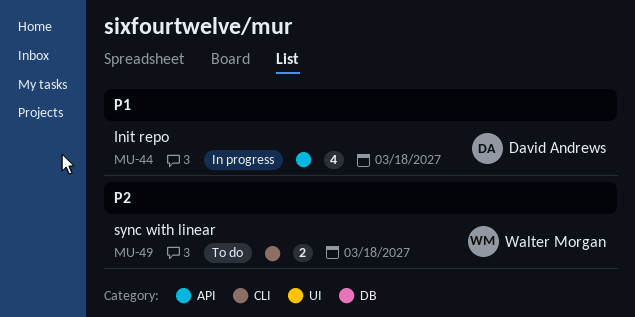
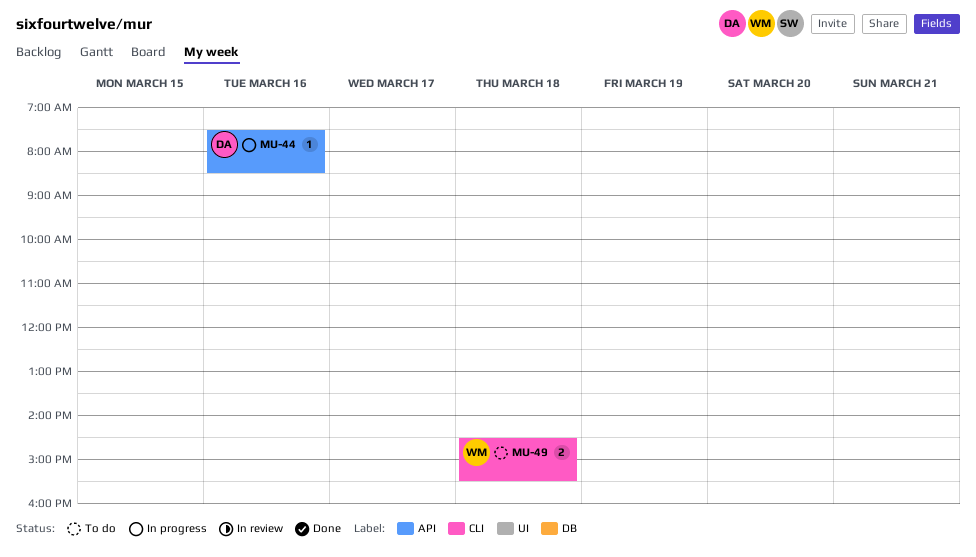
MU-44, estimate: 4 -> 1
MU-44, day: Mar 18 -> Mar 16

